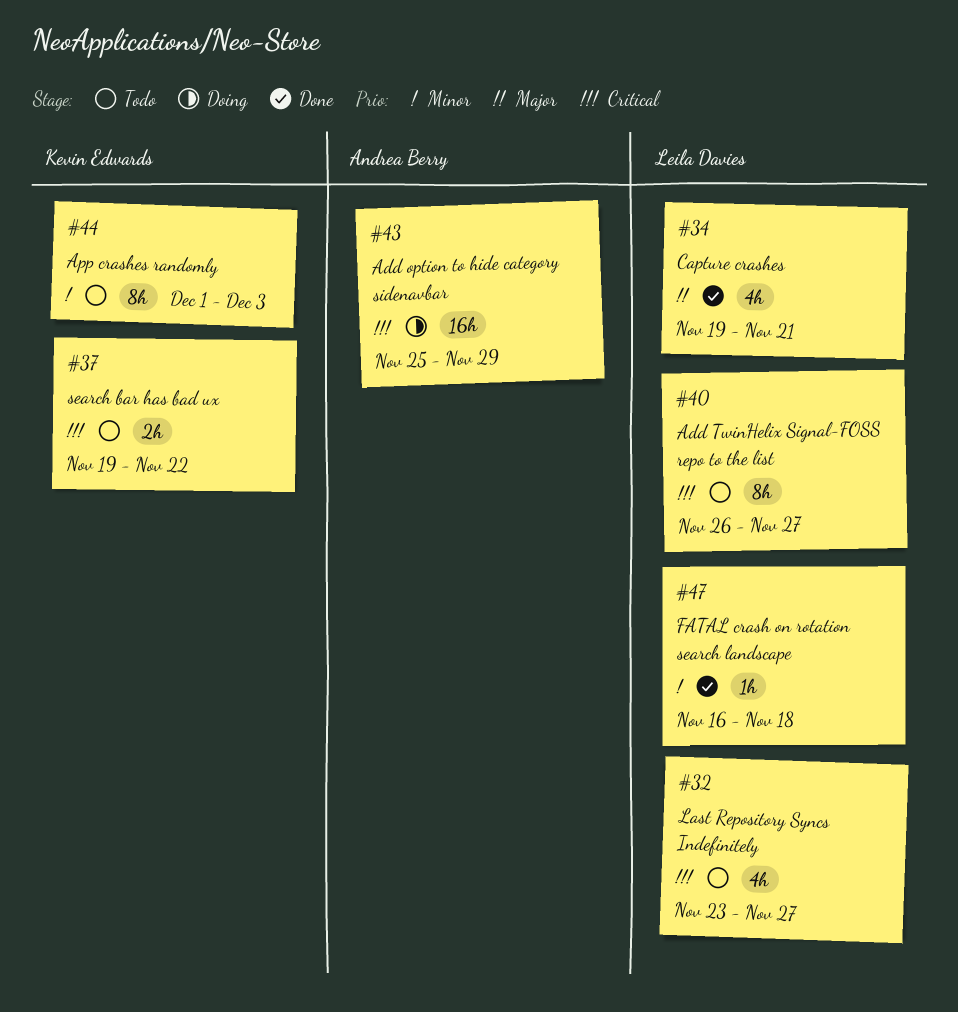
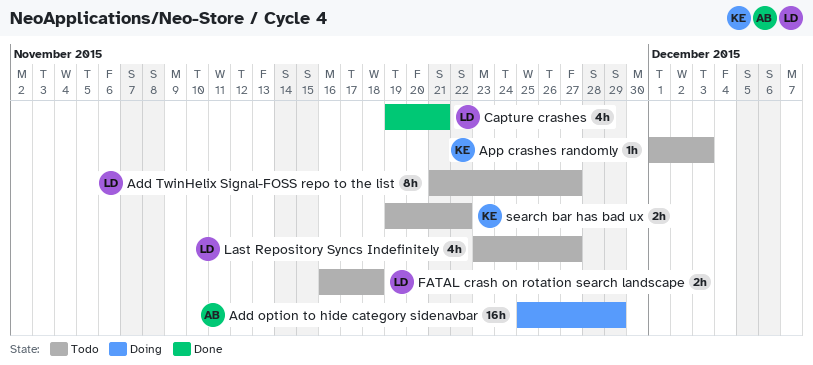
Add TwinHelix Signal-FOSS repo to the list, start: Nov 26 -> Nov 21
App crashes randomly, estimate: 8h -> 1h
FATAL crash on rotation search landscape, status: Done -> Todo
FATAL crash on rotation search landscape, estimate: 1h -> 2h

